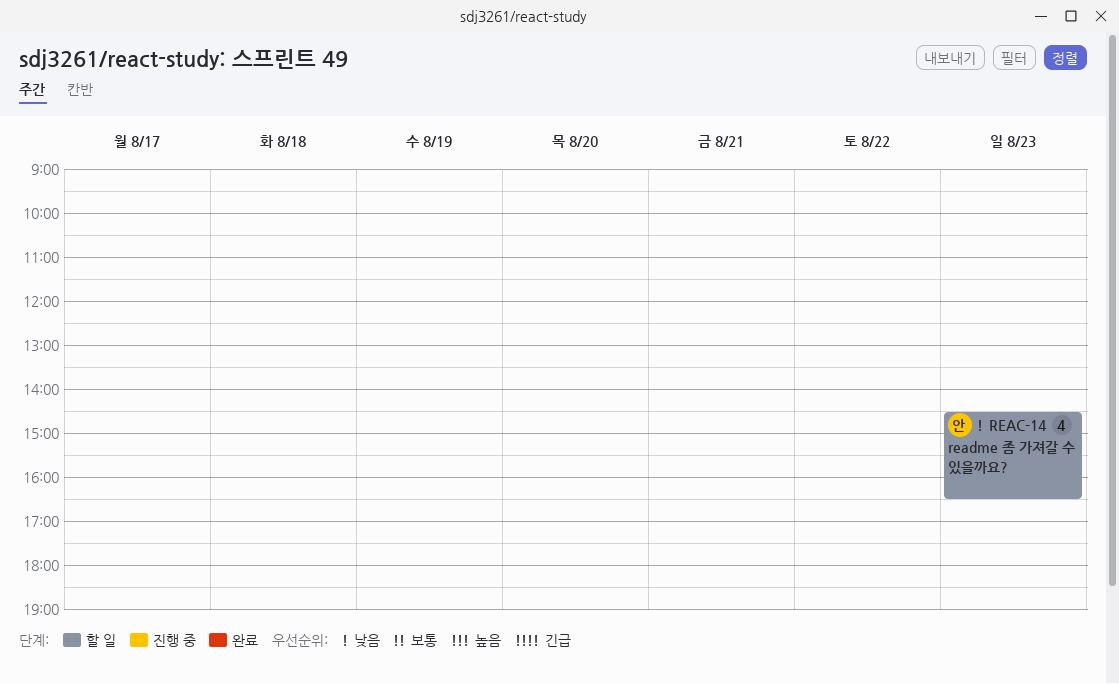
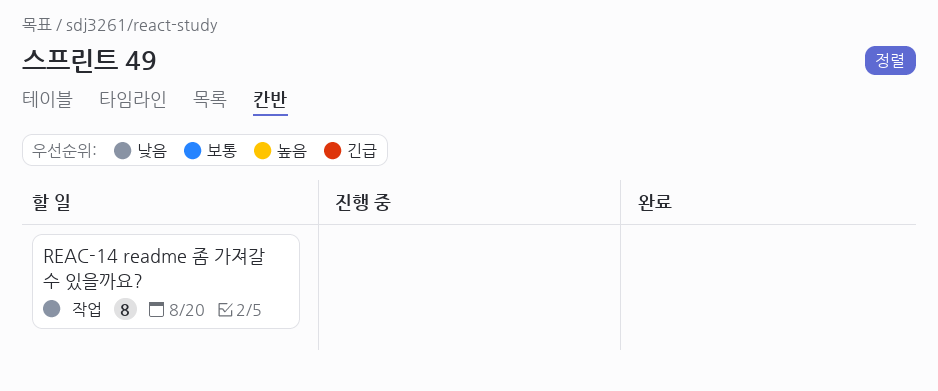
REAC-14, estimate: 4 -> 8
REAC-14, day: Aug 23 -> Aug 20

